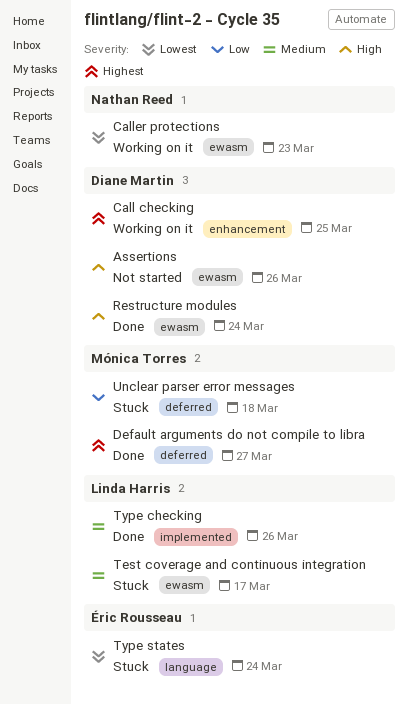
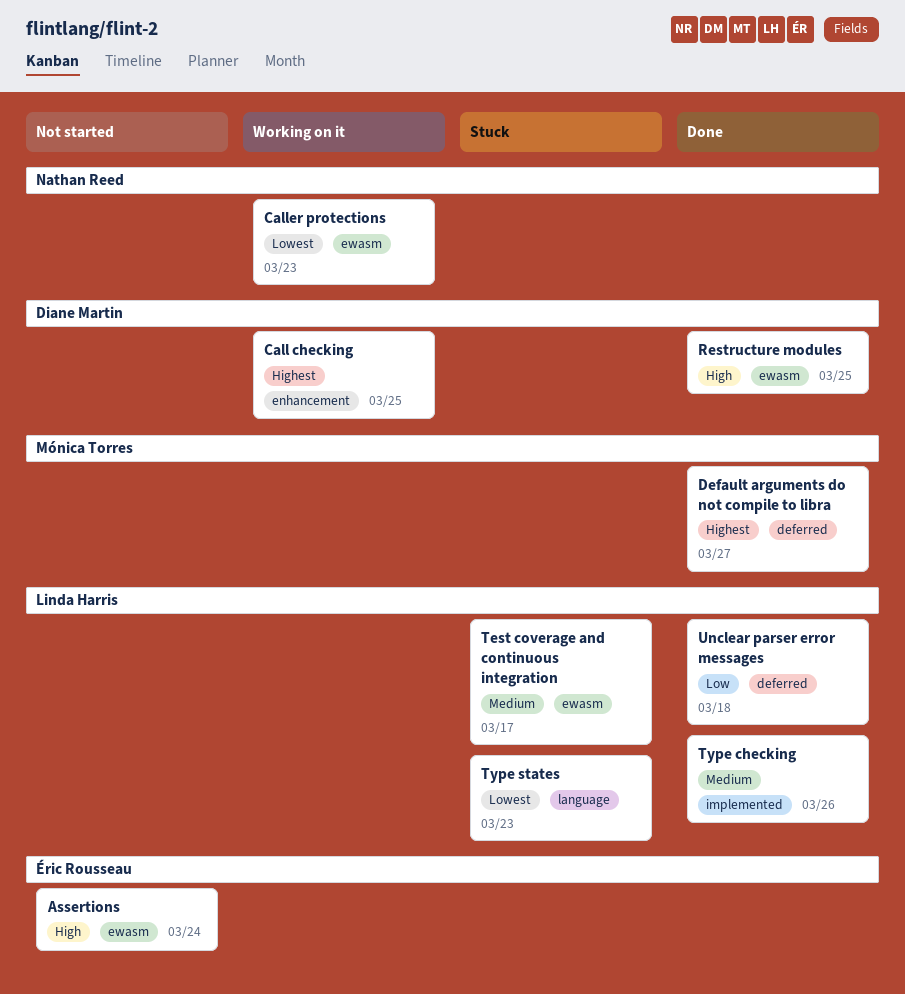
Assertions, owner: Diane Martin -> Éric Rousseau
Assertions, due: Mar 26 -> Mar 24
Restructure modules, due: Mar 24 -> Mar 25
Type states, owner: Éric Rousseau -> Linda Harris
Type states, due: Mar 24 -> Mar 23
Unclear parser error messages, status: Stuck -> Done
Unclear parser error messages, owner: Mónica Torres -> Linda Harris

